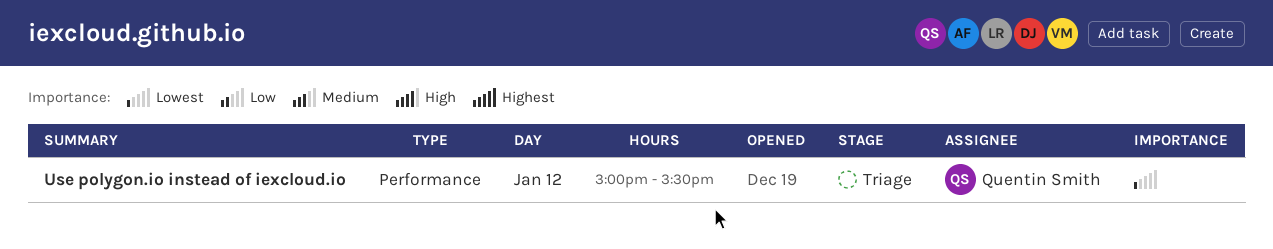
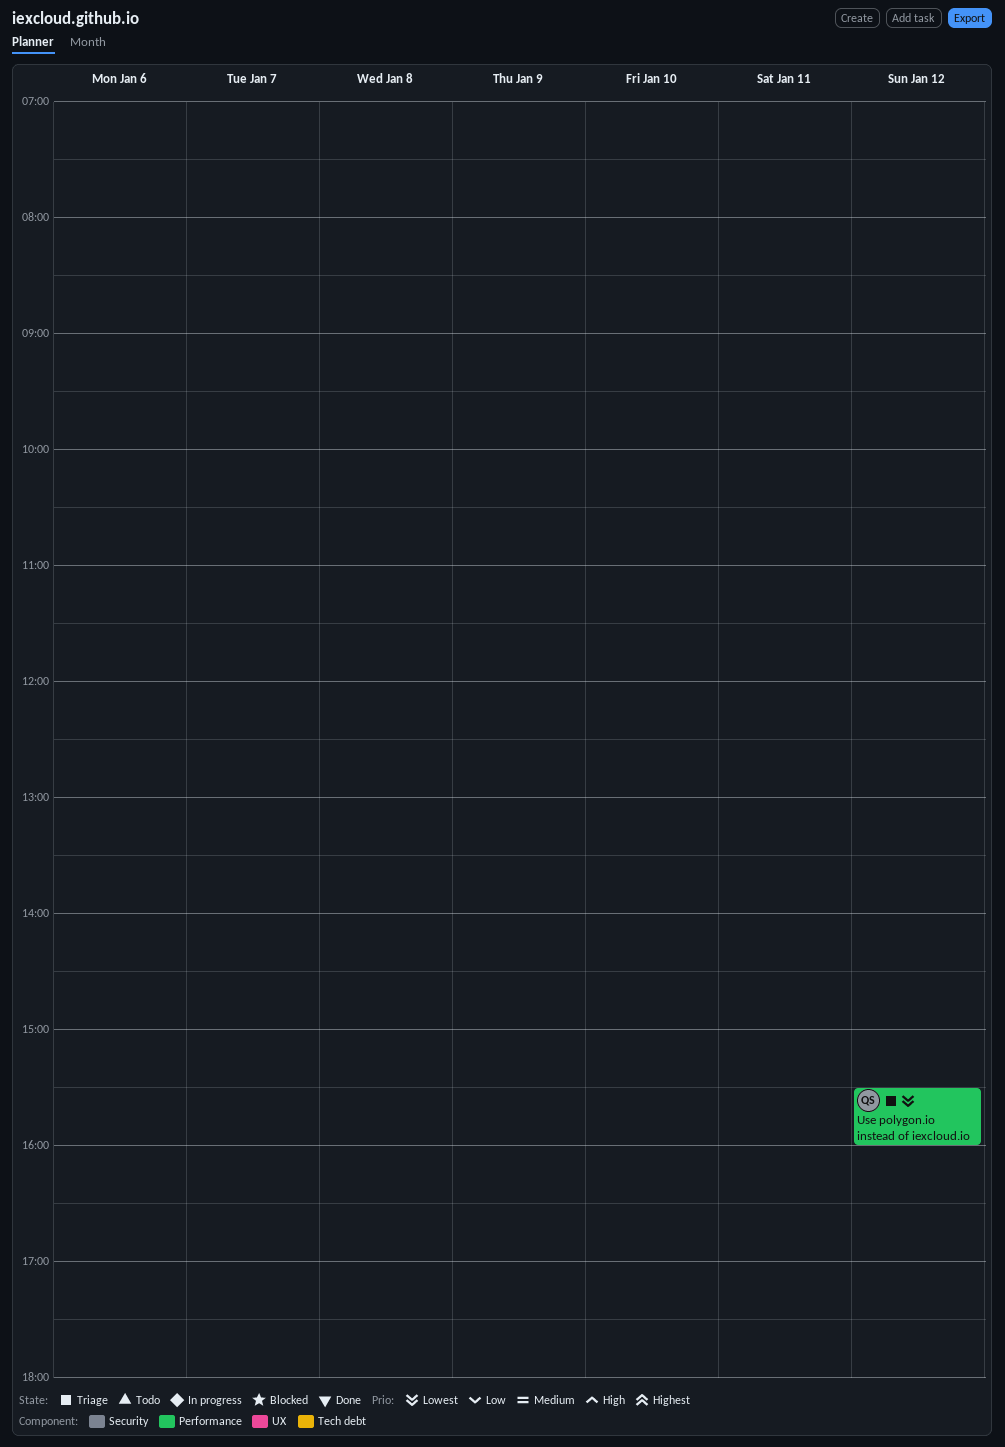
Use polygon.io instead of iexcloud.io, begins: 15:00 -> 15:30
Use polygon.io instead of iexcloud.io, ends: 15:30 -> 16:00

